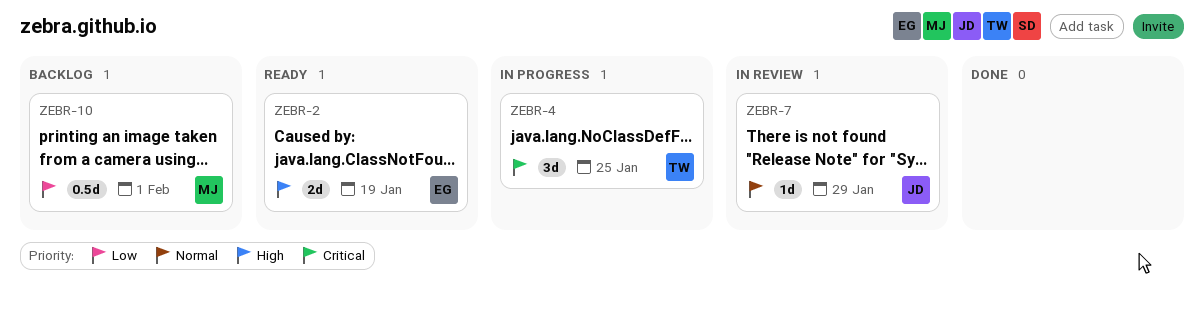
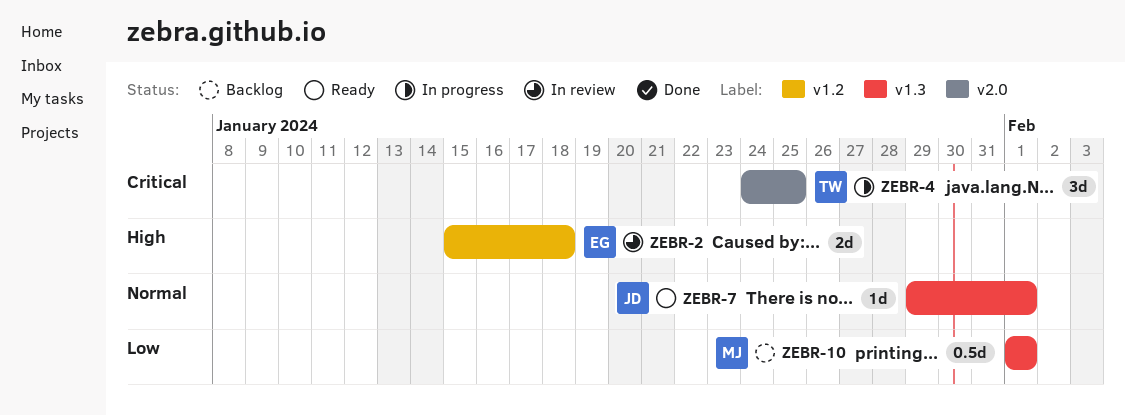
ZEBR-2, status: Ready -> In review
ZEBR-2, due: Jan 19 -> Jan 18
ZEBR-7, status: In review -> Ready
ZEBR-7, due: Jan 29 -> Feb 1

